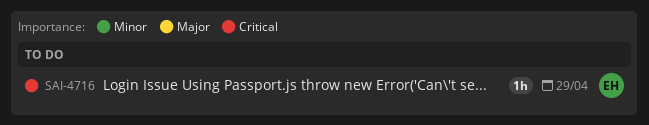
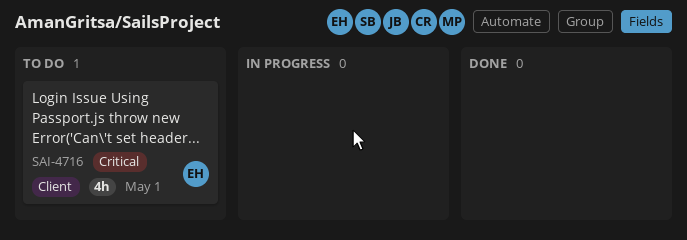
SAI-4716, estimate: 1h -> 4h
SAI-4716, due: Apr 29 -> May 1

